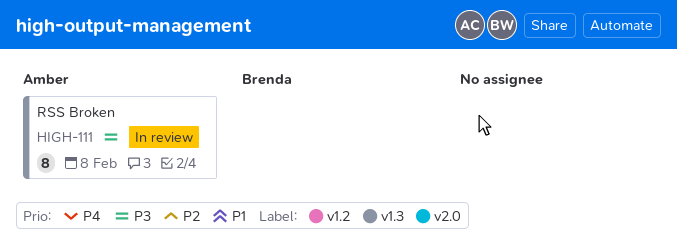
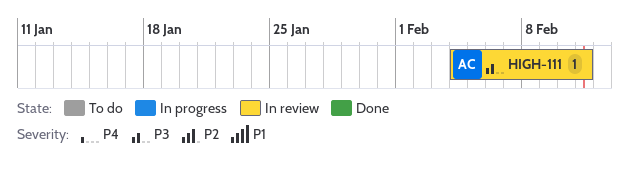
HIGH-111, estimate: 8 -> 1
HIGH-111, due: Feb 8 -> Feb 11

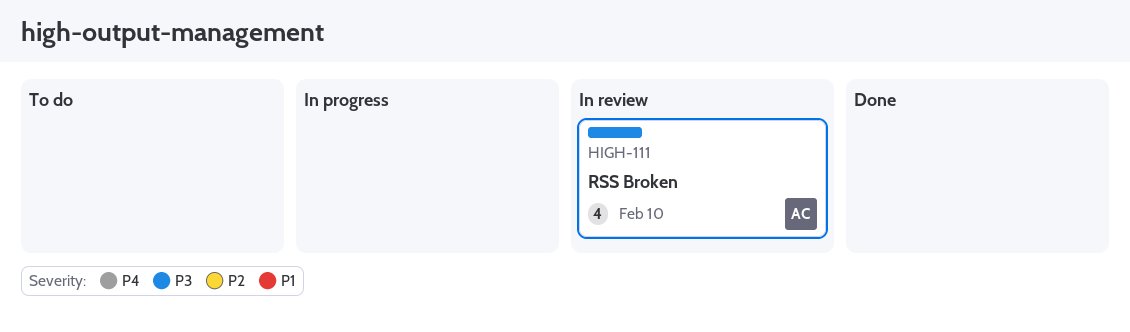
HIGH-111, estimate: 1 -> 4
HIGH-111, due: Feb 11 -> Feb 10

